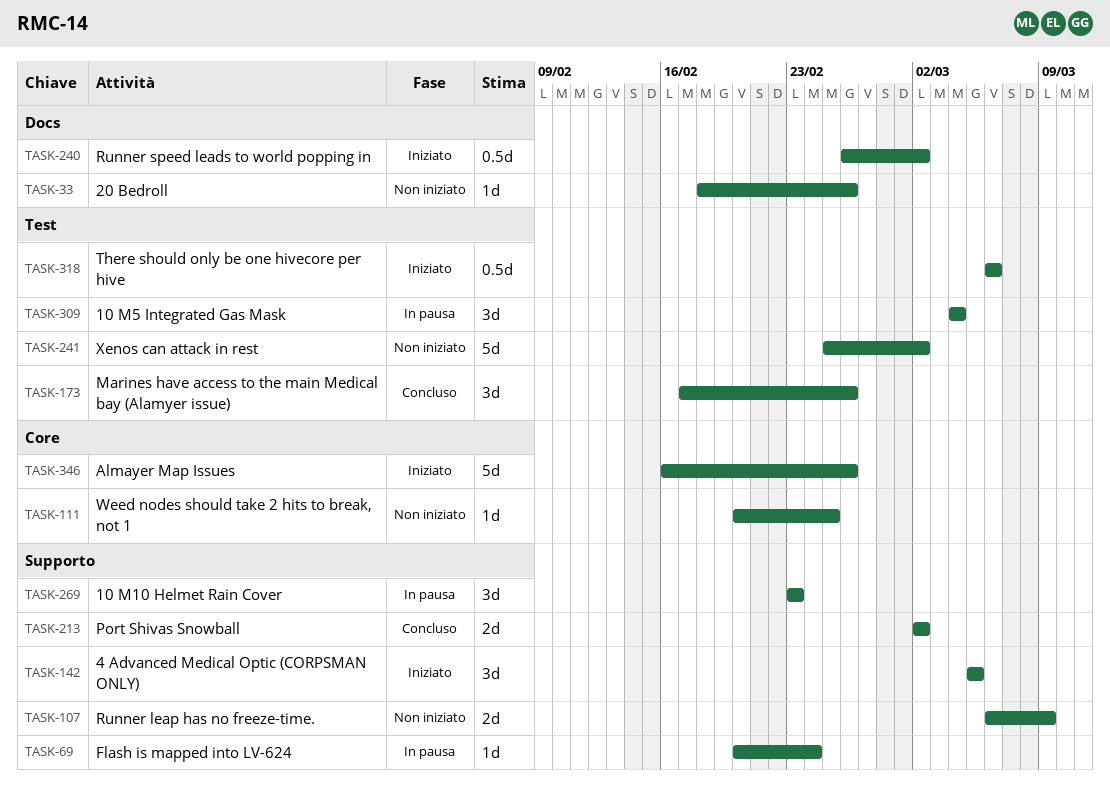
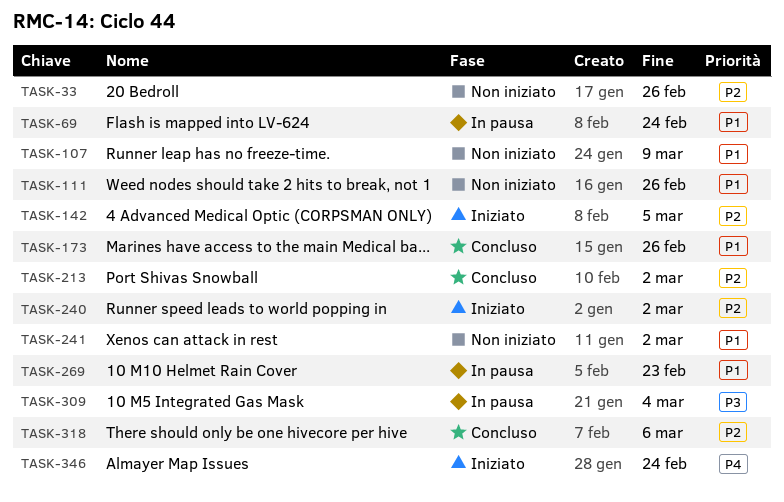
TASK-111, due: Feb 25 -> Feb 26
TASK-318, status: Iniziato -> Concluso
TASK-346, due: Feb 26 -> Feb 24

